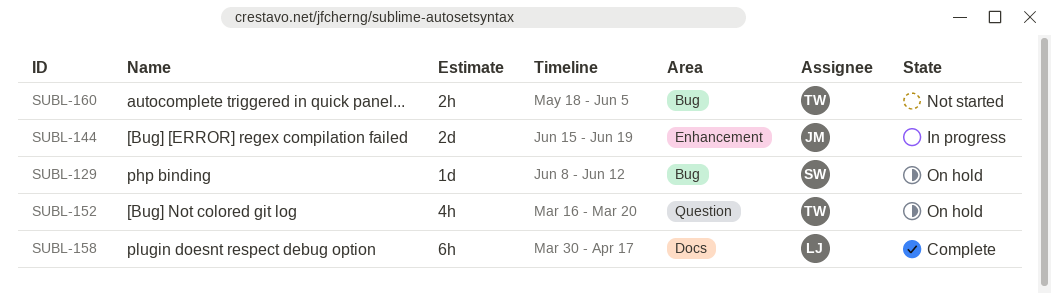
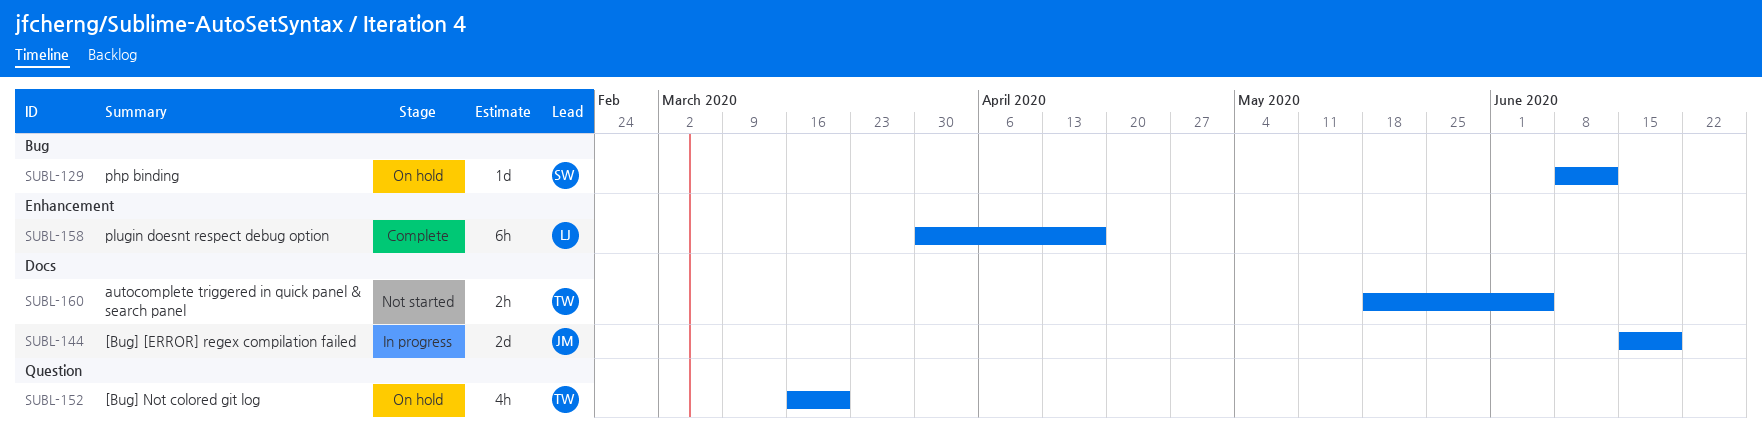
SUBL-144, label: Enhancement -> Docs
SUBL-158, label: Docs -> Enhancement
SUBL-160, label: Bug -> Docs

